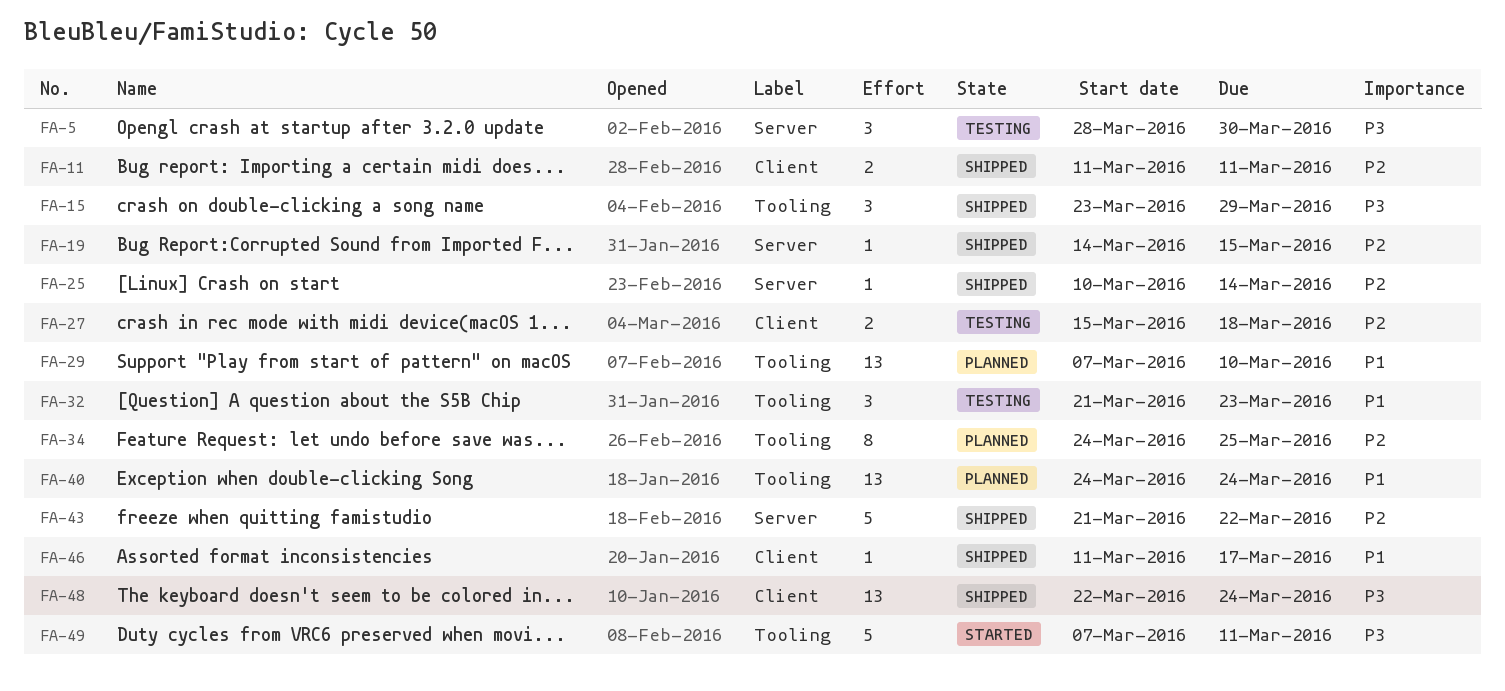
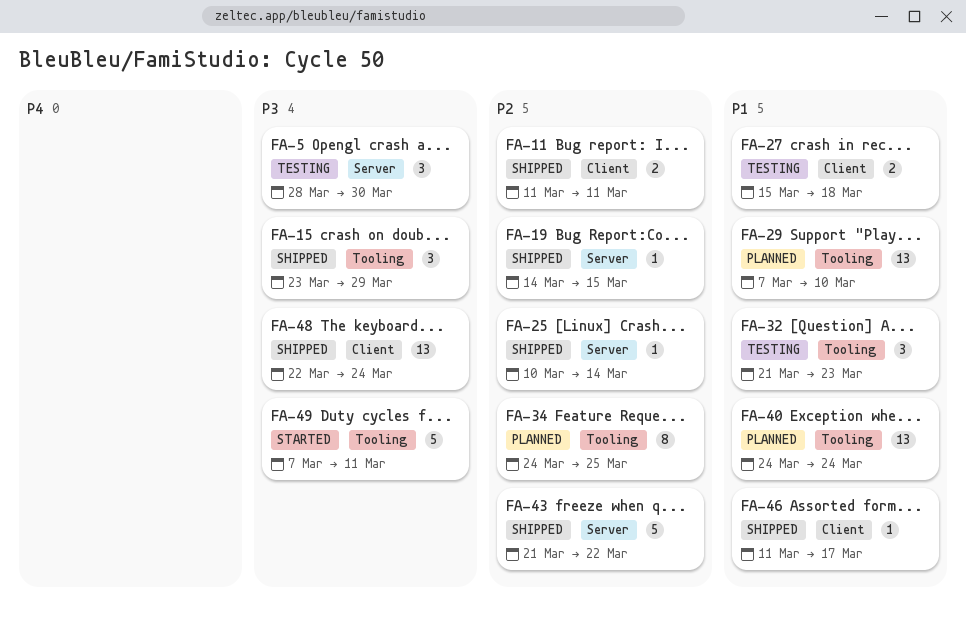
FA-27, priority: P2 -> P1

